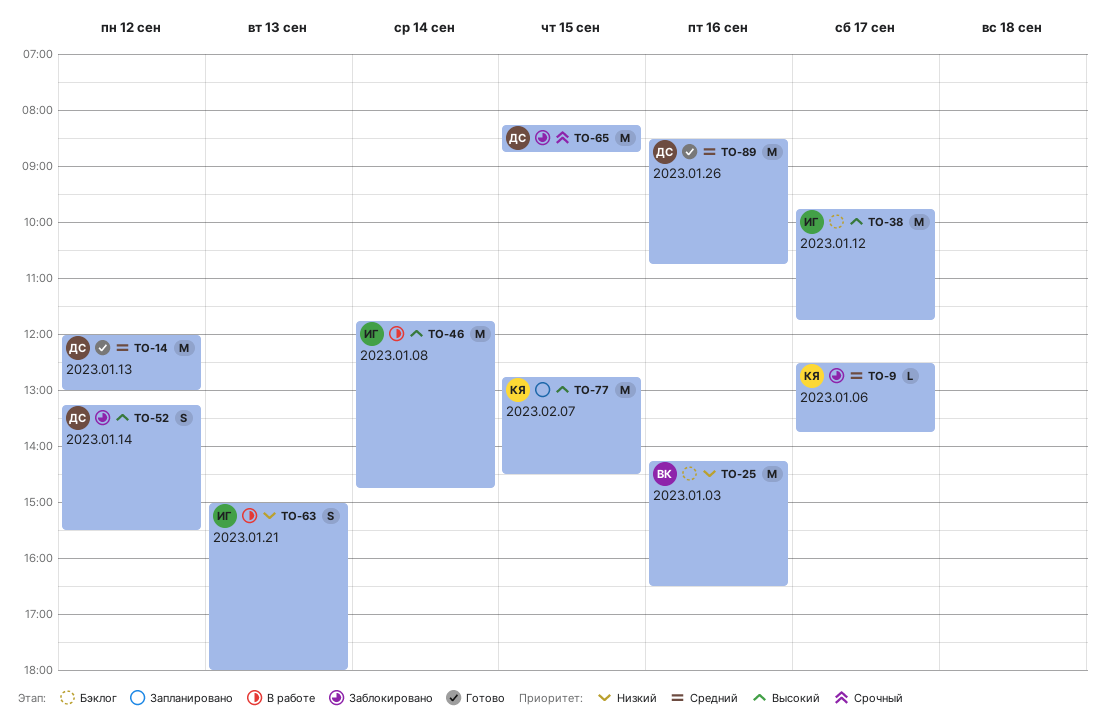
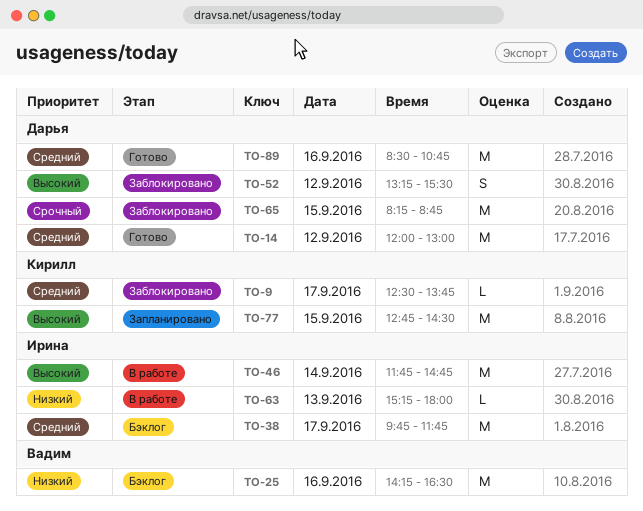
TO-38, priority: Высокий -> Средний
TO-63, estimate: S -> L
TO-63, begins: 15:00 -> 15:15

